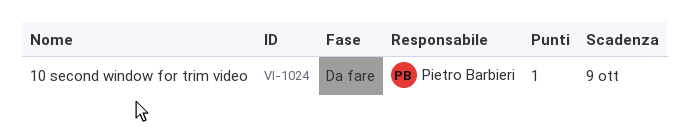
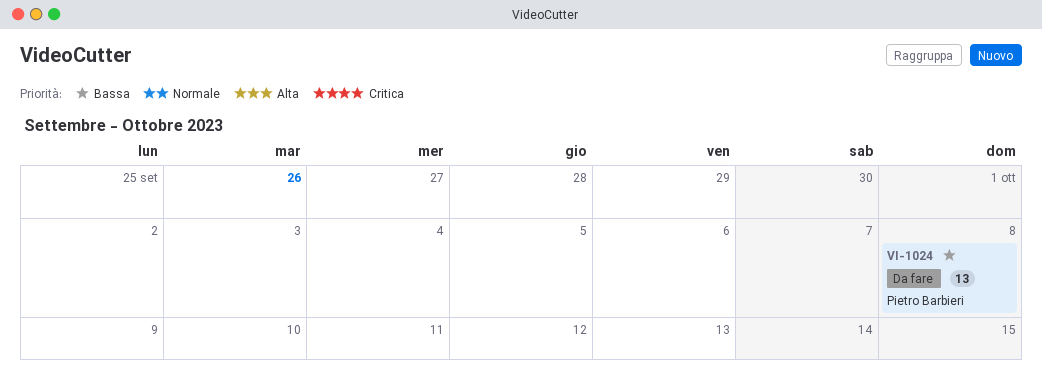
VI-1024, estimate: 1 -> 13
VI-1024, due: Oct 9 -> Oct 8

